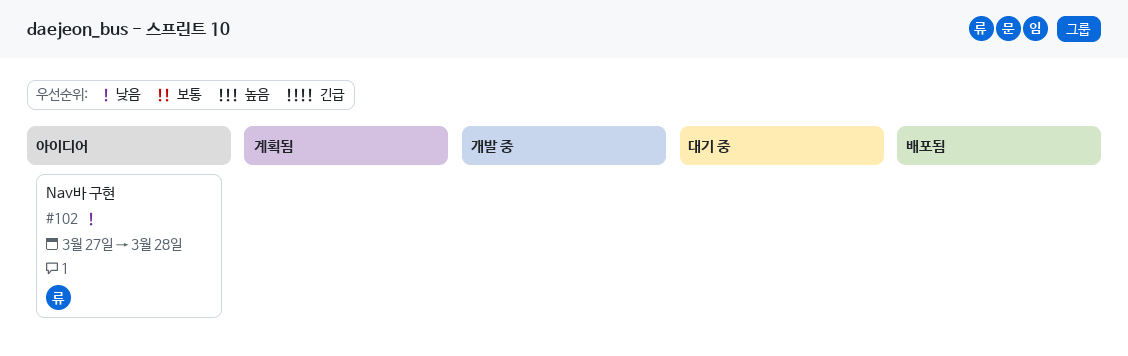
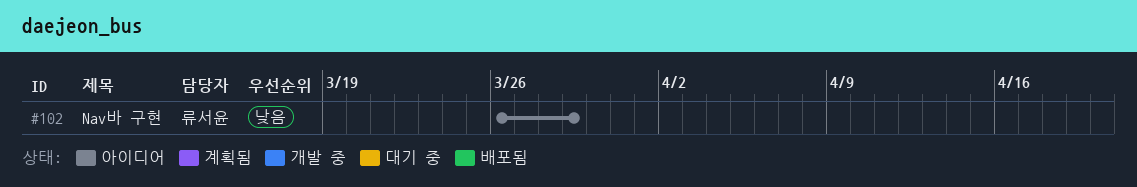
#102, start: Mar 27 -> Mar 26
#102, due: Mar 28 -> Mar 29

